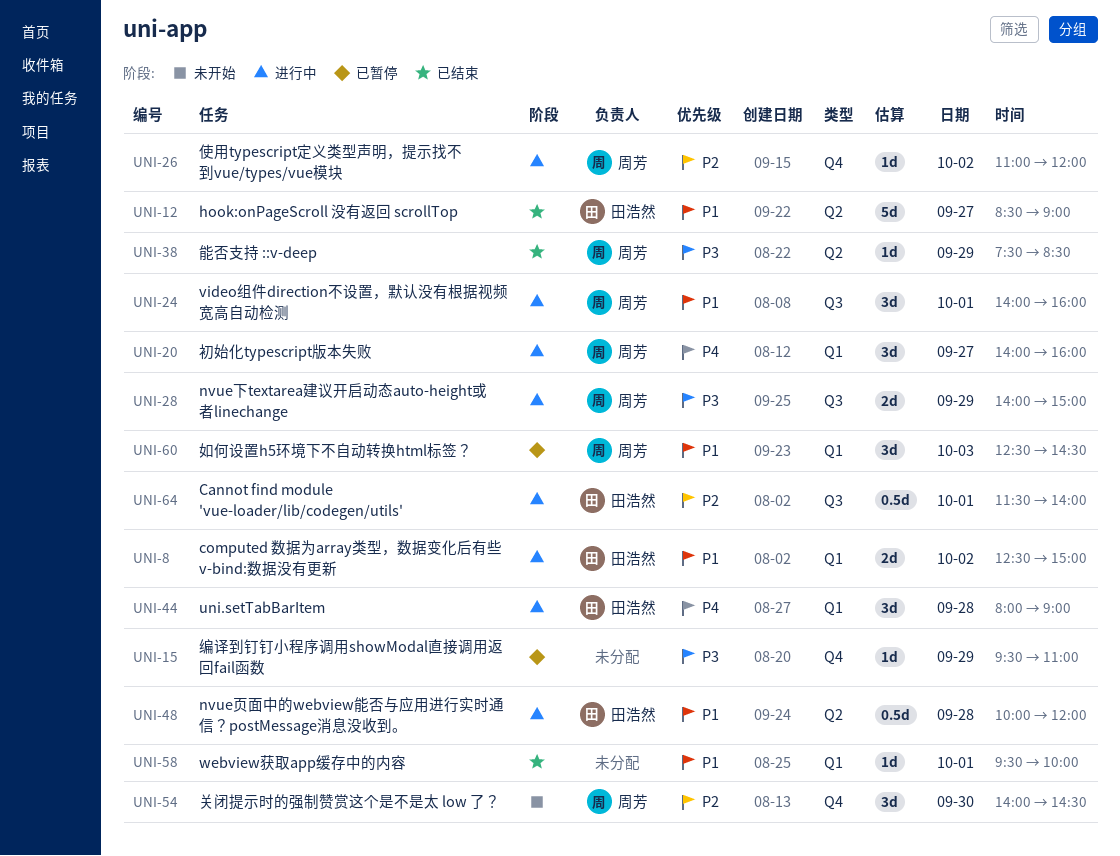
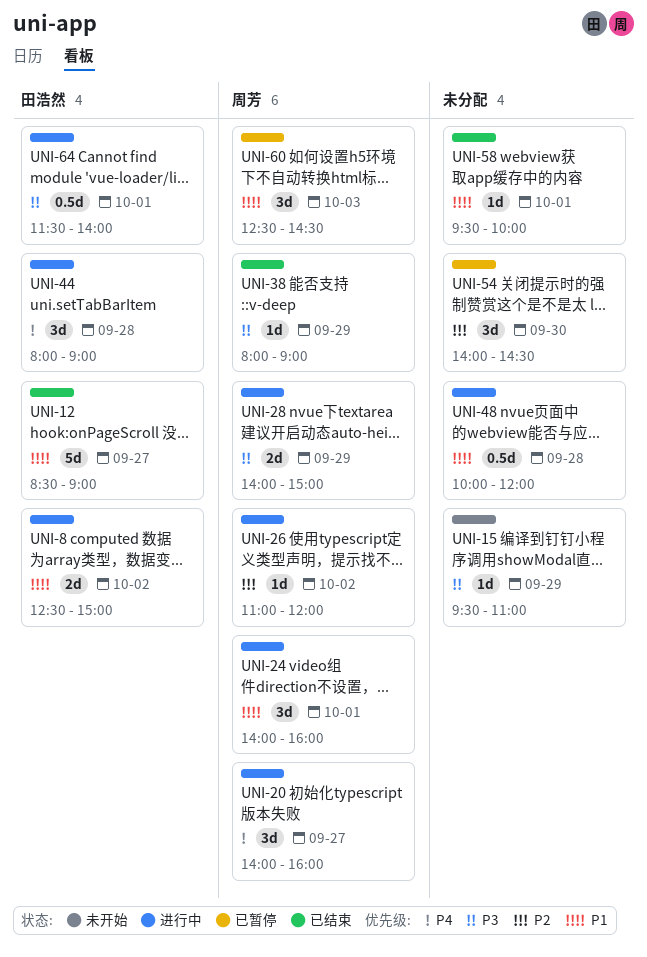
UNI-15, status: 已暂停 -> 未开始
UNI-38, begins: 07:30 -> 08:00
UNI-38, ends: 08:30 -> 09:00
UNI-48, owner: 田浩然 -> none
UNI-54, status: 未开始 -> 已暂停
UNI-54, owner: 周芳 -> none
UNI-64, priority: P2 -> P3

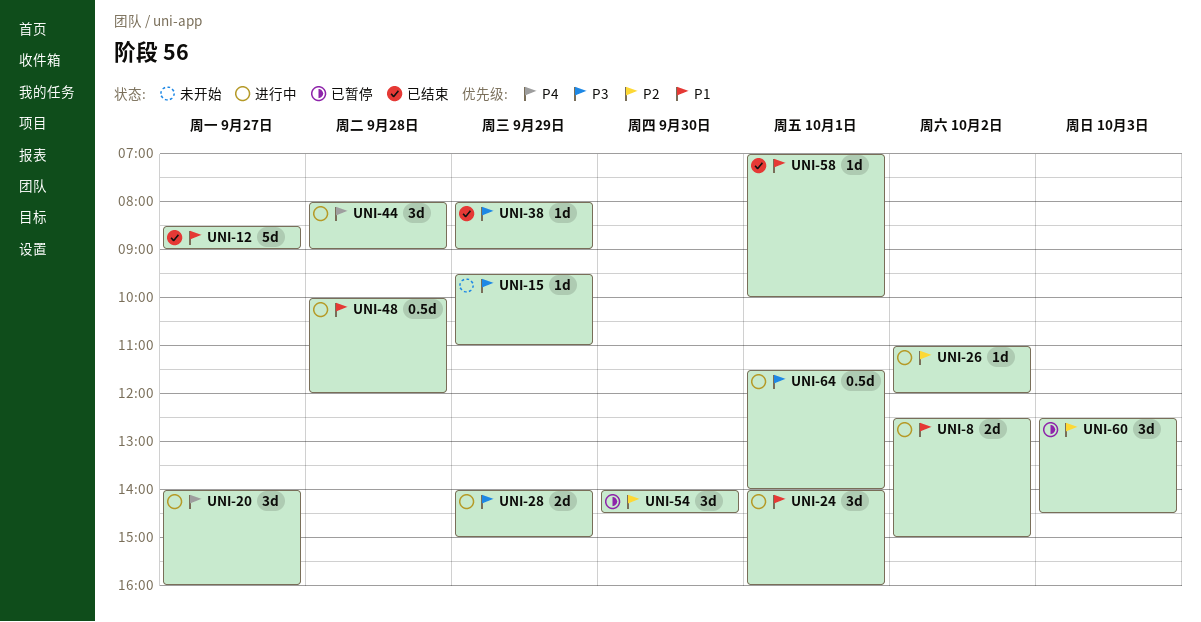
UNI-58, begins: 09:30 -> 07:00
UNI-60, priority: P1 -> P2

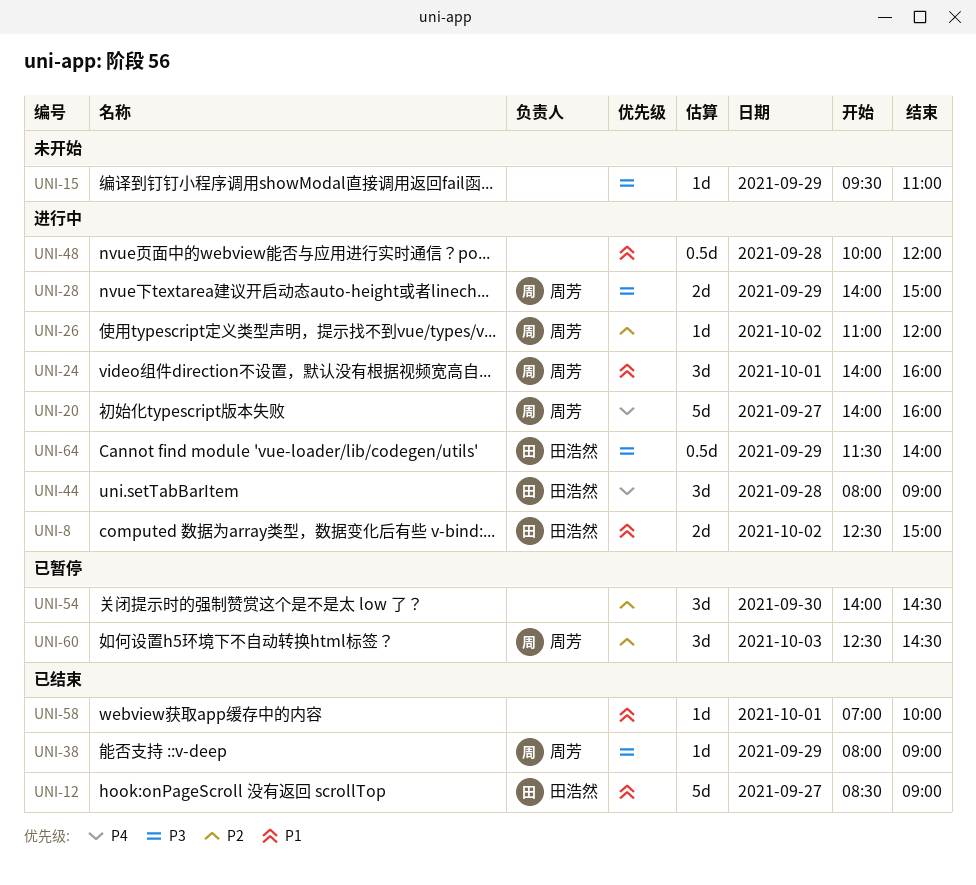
UNI-20, estimate: 3d -> 5d
UNI-64, day: Oct 1 -> Sep 29

